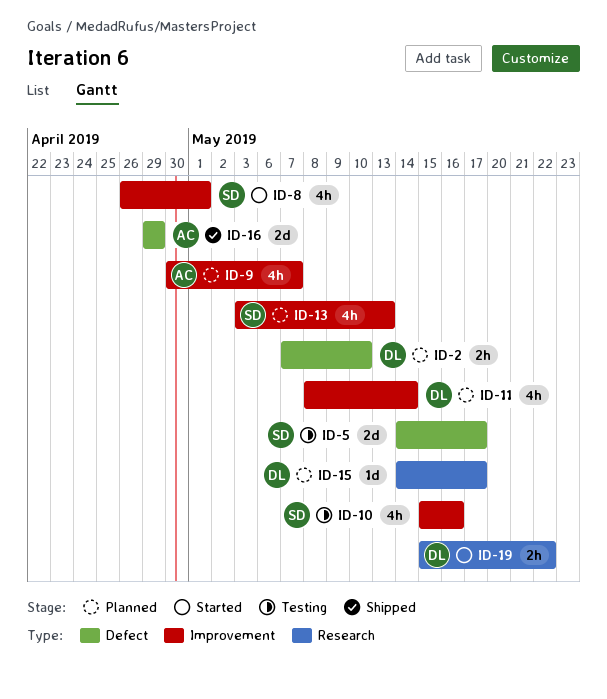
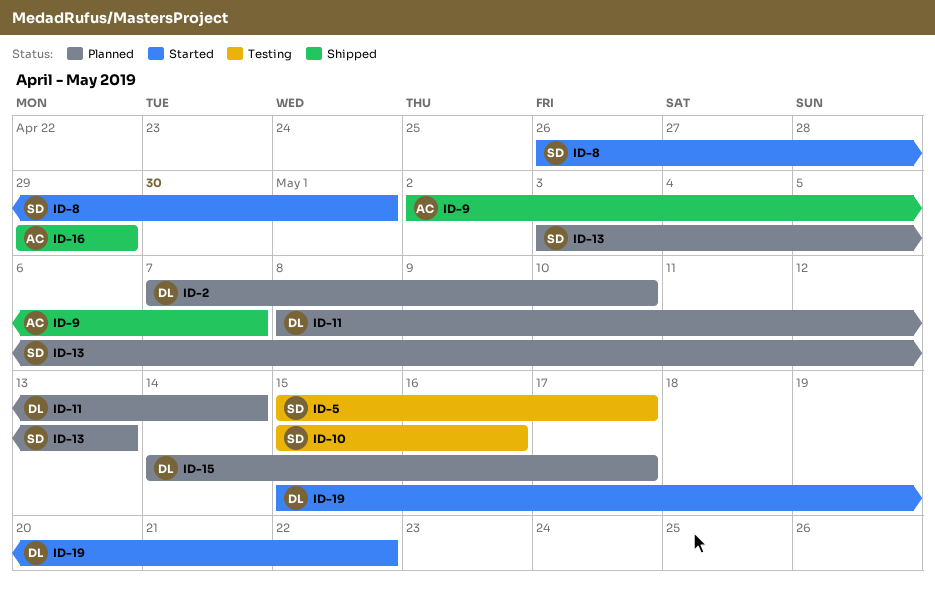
ID-5, start: May 14 -> May 15
ID-9, status: Planned -> Shipped
ID-9, start: Apr 30 -> May 2

